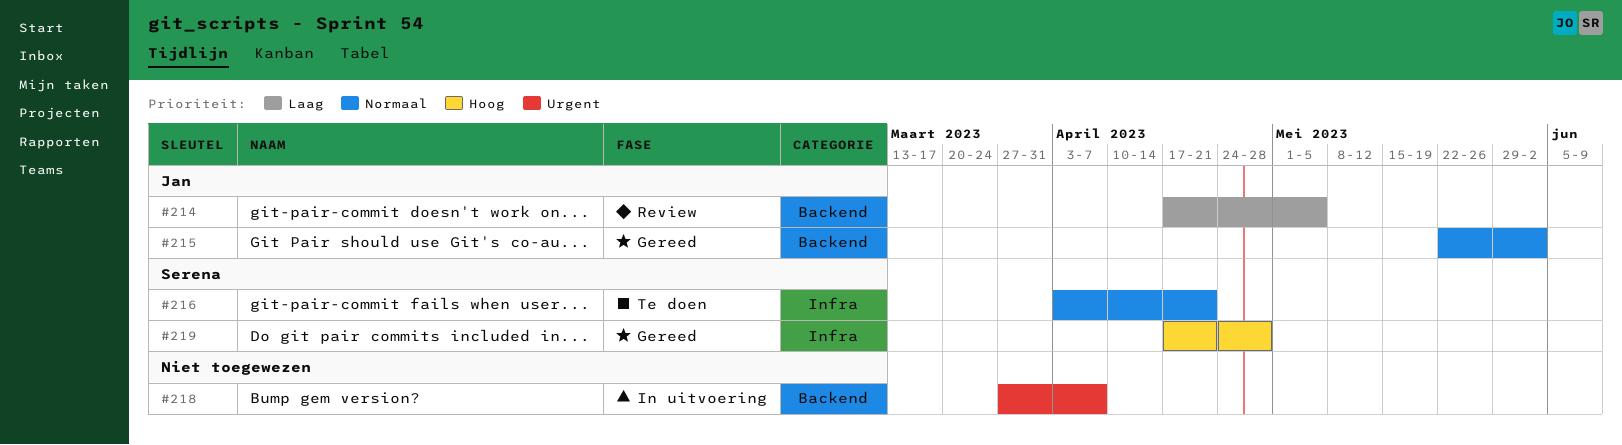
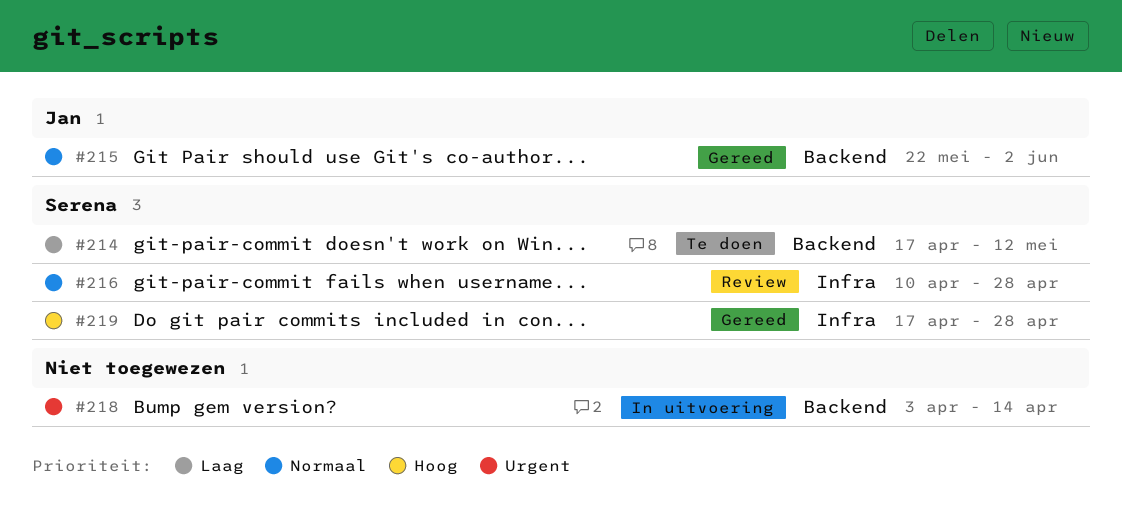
#214, status: Review -> Te doen
#214, owner: Jan -> Serena
#214, due: May 5 -> May 12
#216, status: Te doen -> Review
#216, start: Apr 3 -> Apr 10
#216, due: Apr 21 -> Apr 28
#218, start: Mar 27 -> Apr 3
#218, due: Apr 7 -> Apr 14

